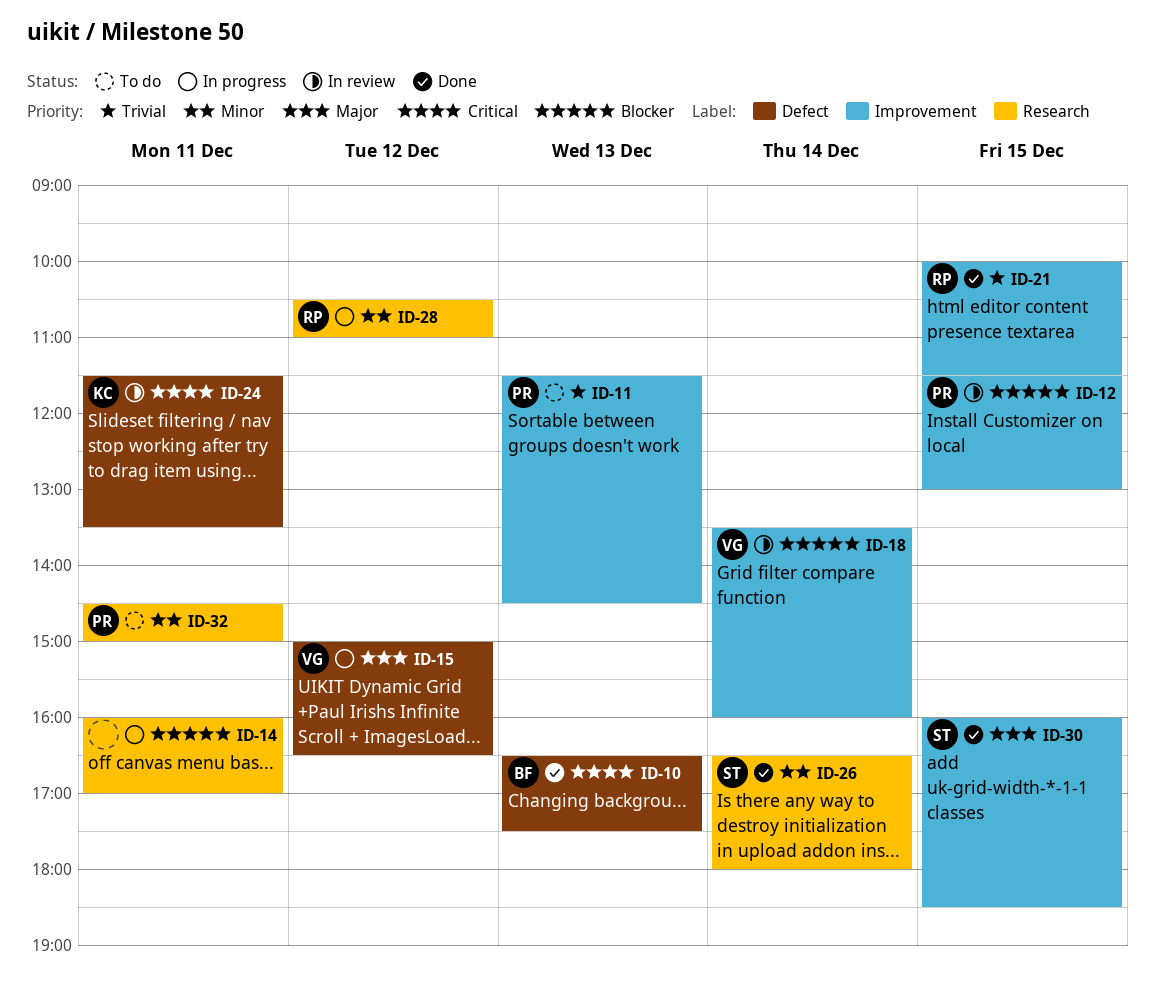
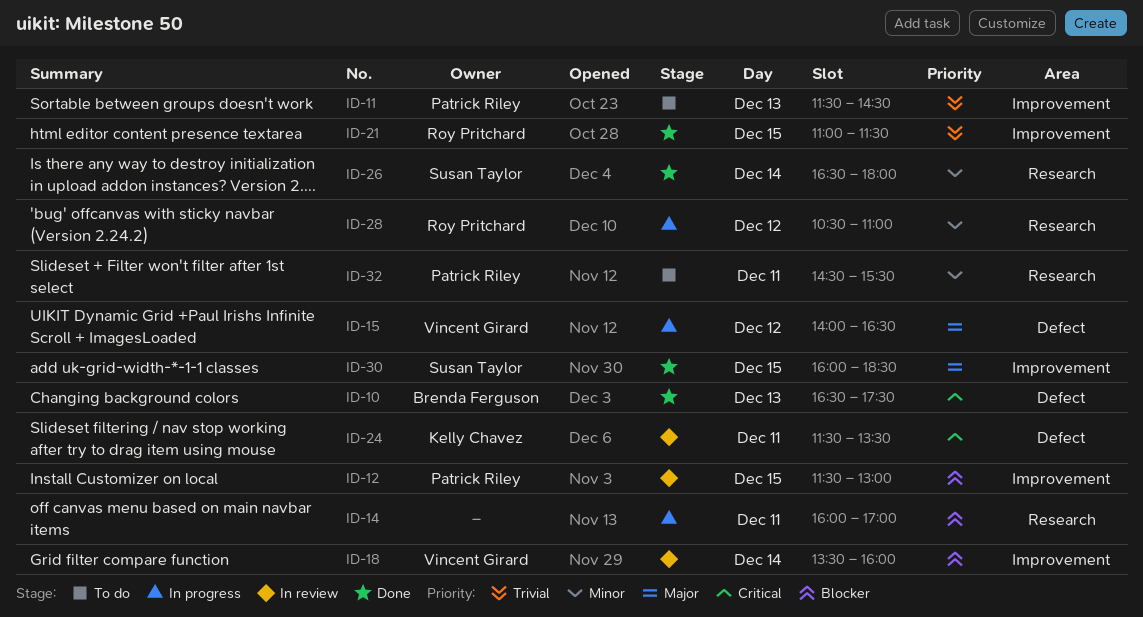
ID-15, begins: 15:00 -> 14:00
ID-21, begins: 10:00 -> 11:00
ID-32, ends: 15:00 -> 15:30

